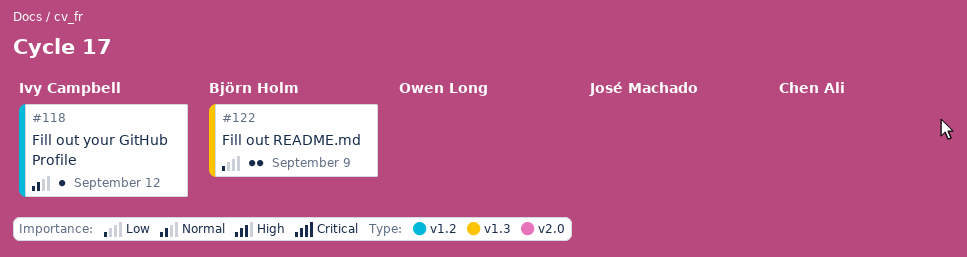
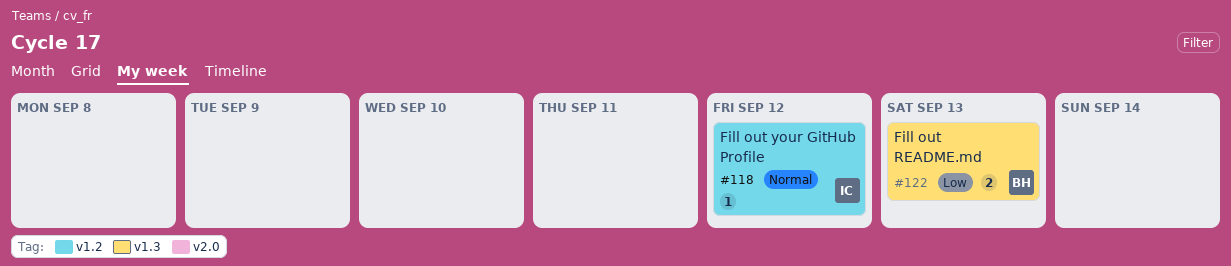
#122, due: Sep 9 -> Sep 13

